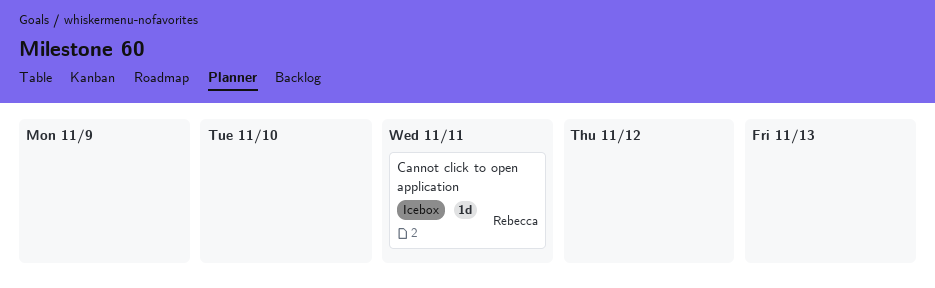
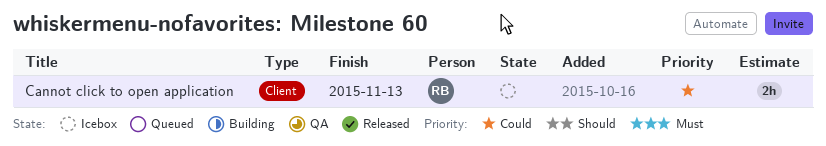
Cannot click to open application, estimate: 1d -> 2h
Cannot click to open application, due: Nov 11 -> Nov 13

